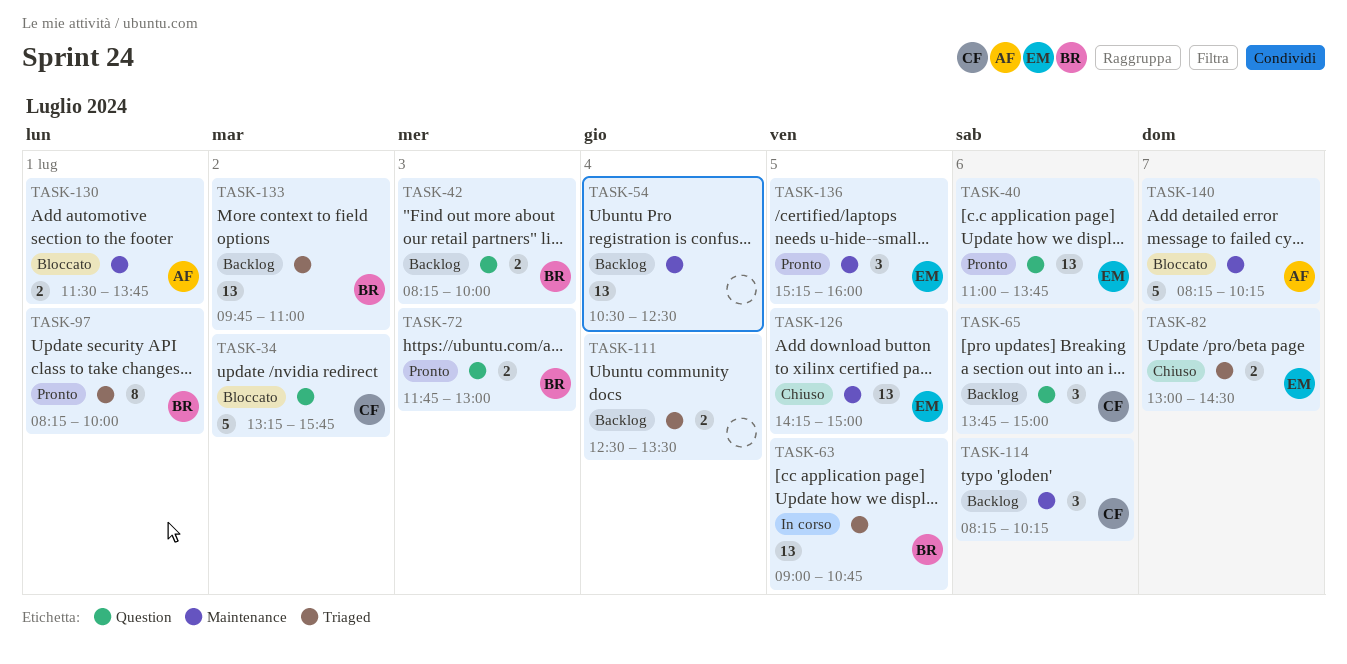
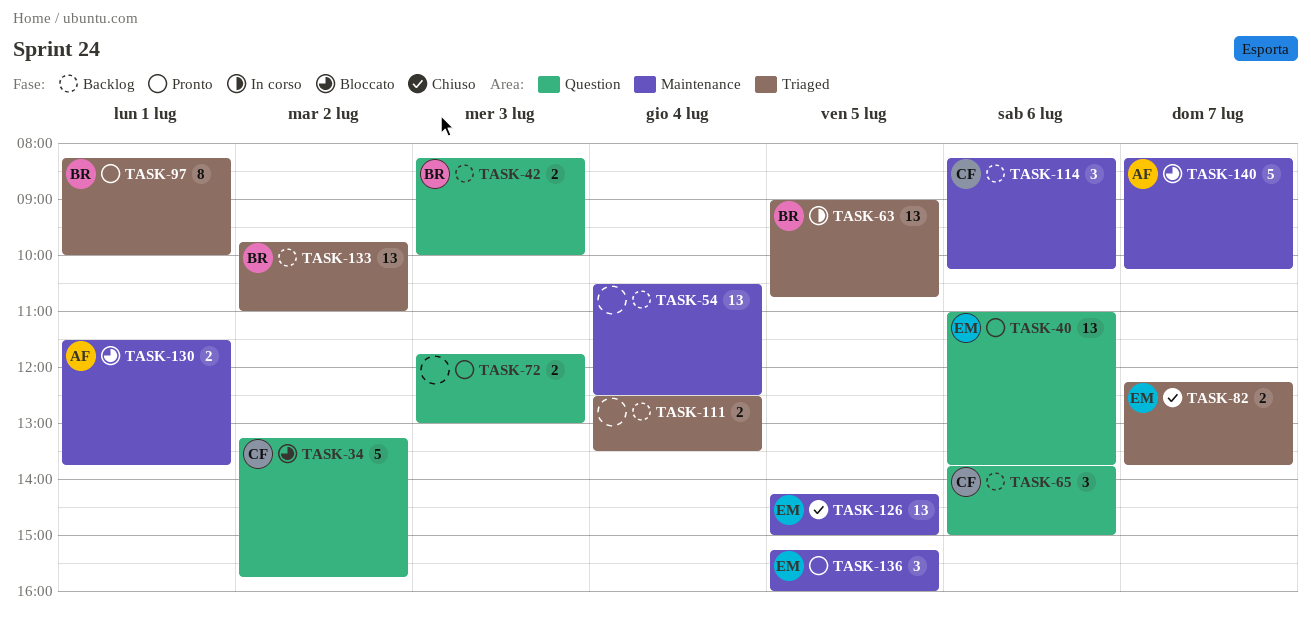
TASK-72, owner: BR -> none
TASK-82, begins: 13:00 -> 12:15
TASK-82, ends: 14:30 -> 13:45

